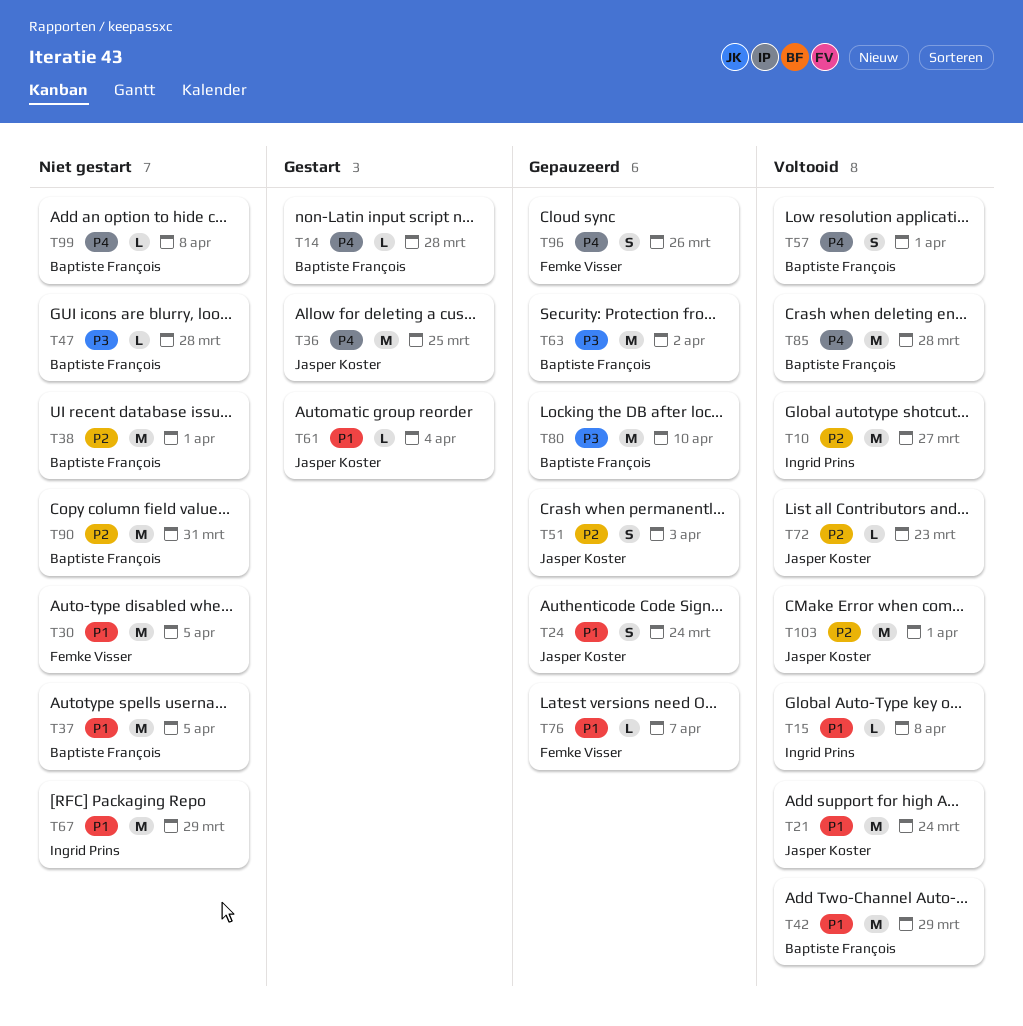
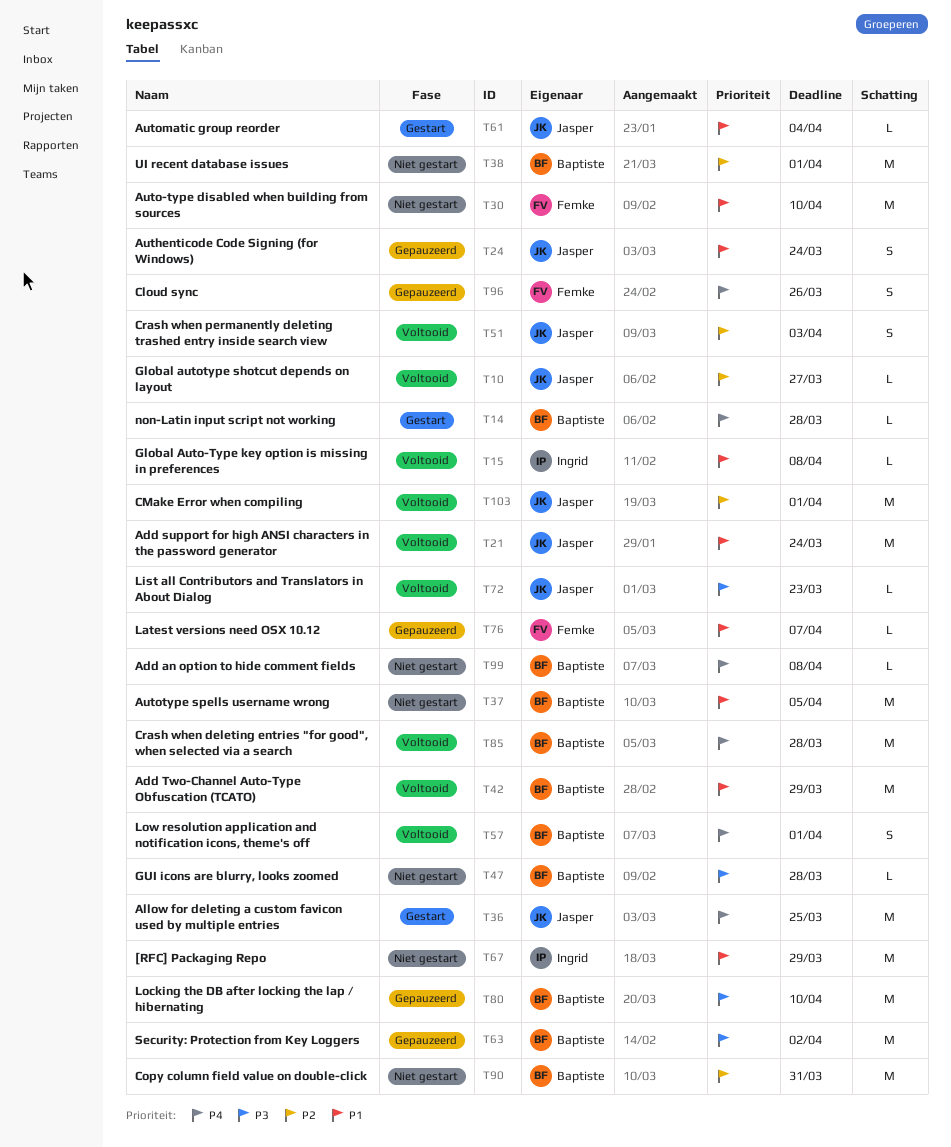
T10, owner: Ingrid Prins -> Jasper Koster
T10, estimate: M -> L
T30, due: Apr 5 -> Apr 10
T51, status: Gepauzeerd -> Voltooid
T72, priority: P2 -> P3

